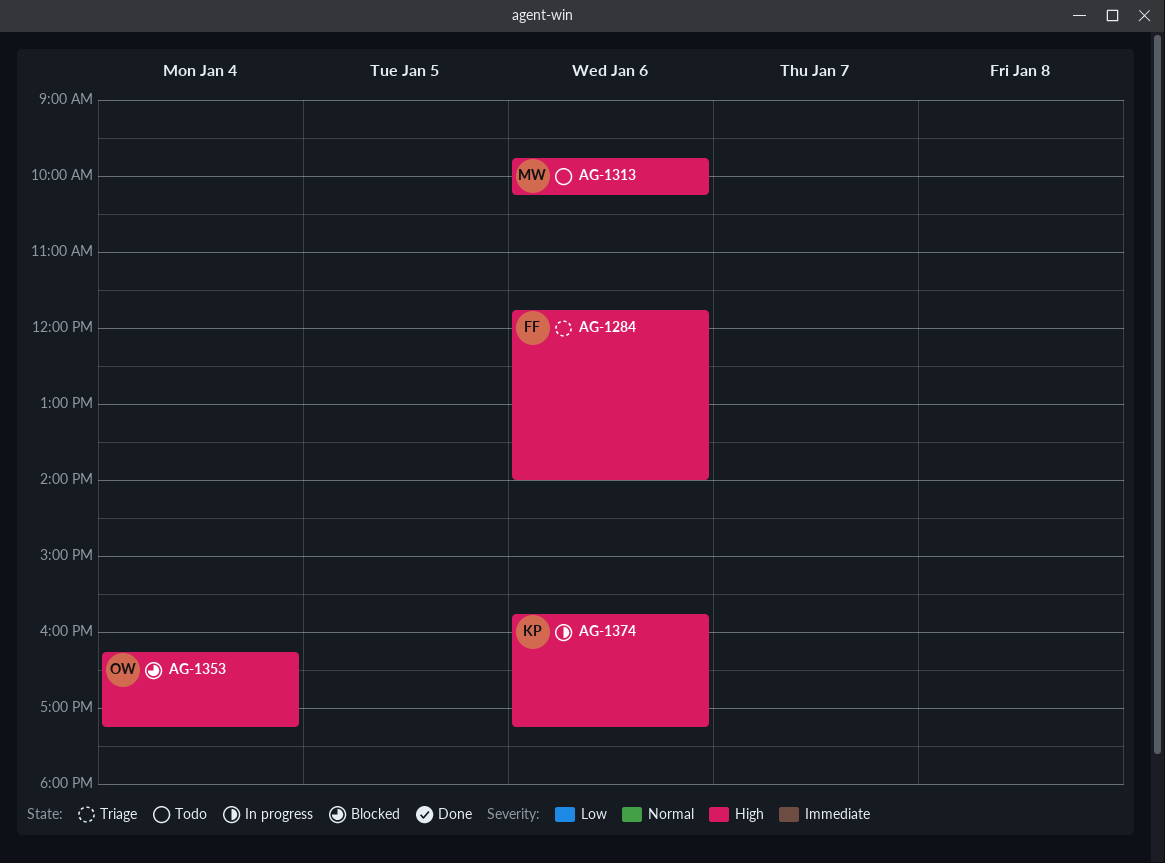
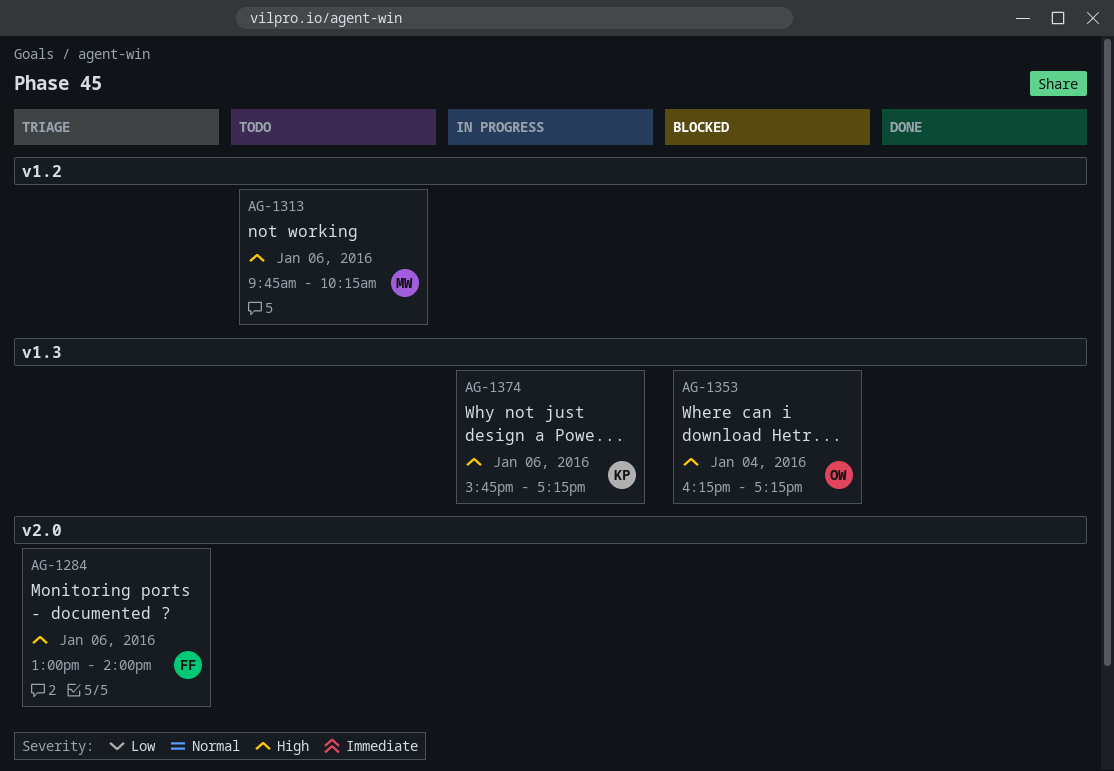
AG-1284, begins: 11:45 -> 13:00

